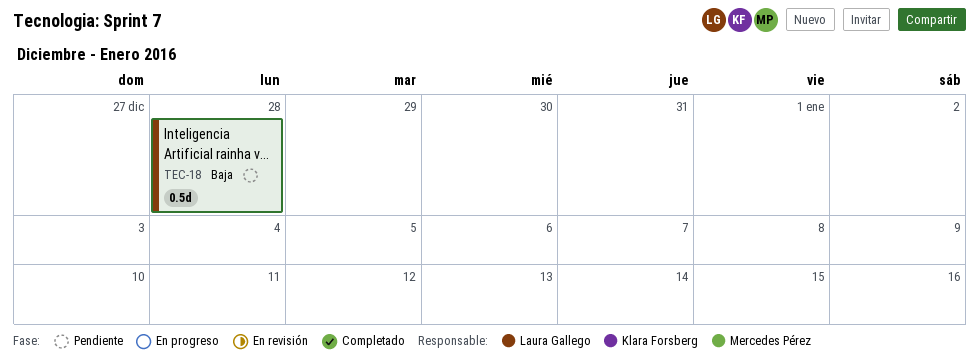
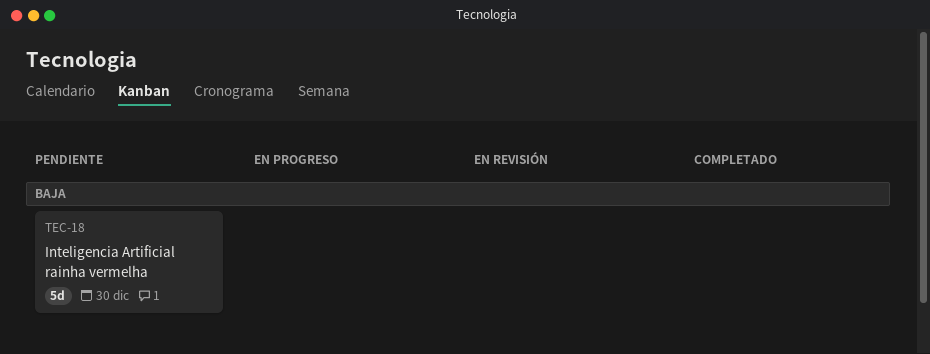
TEC-18, estimate: 0.5d -> 5d
TEC-18, due: Dec 28 -> Dec 30

